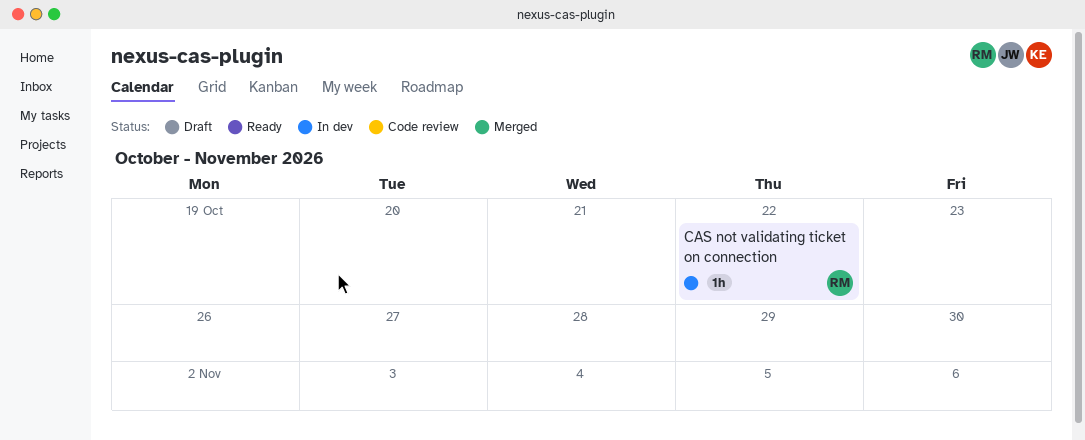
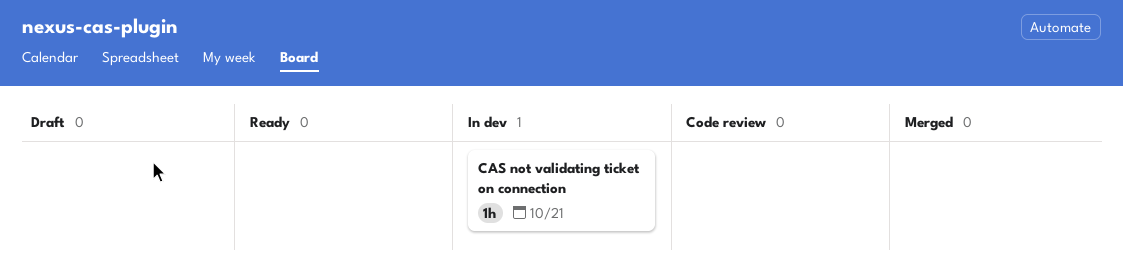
CAS not validating ticket on connection, due: Oct 22 -> Oct 21

